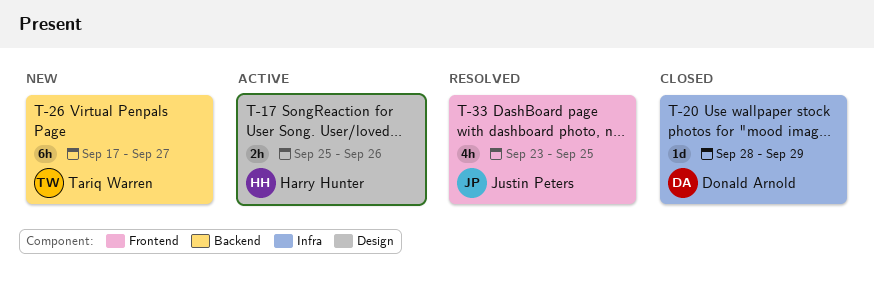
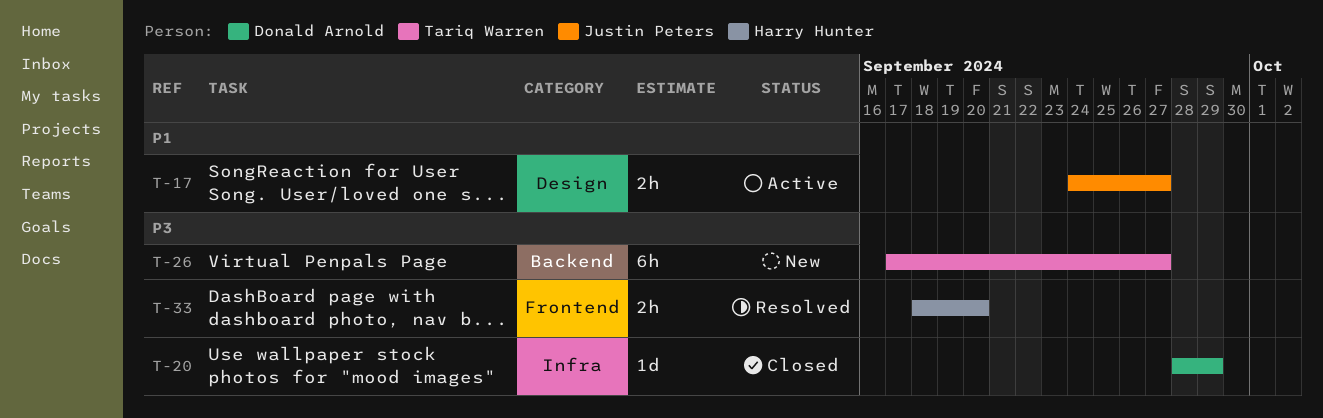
T-17, owner: Harry Hunter -> Justin Peters
T-17, start: Sep 25 -> Sep 24
T-17, due: Sep 26 -> Sep 27
T-33, owner: Justin Peters -> Harry Hunter
T-33, estimate: 4h -> 2h
T-33, start: Sep 23 -> Sep 18
T-33, due: Sep 25 -> Sep 20

